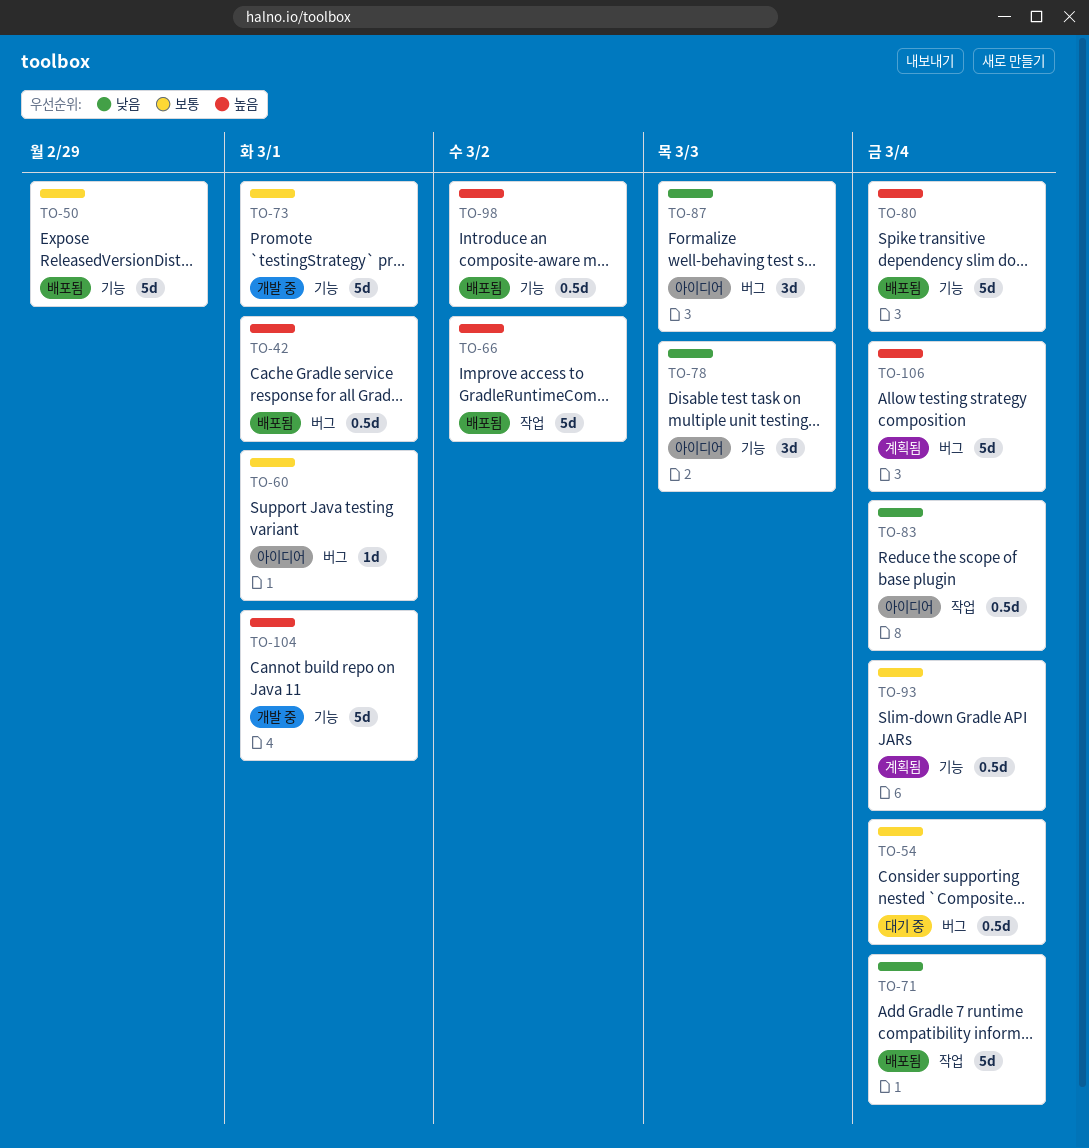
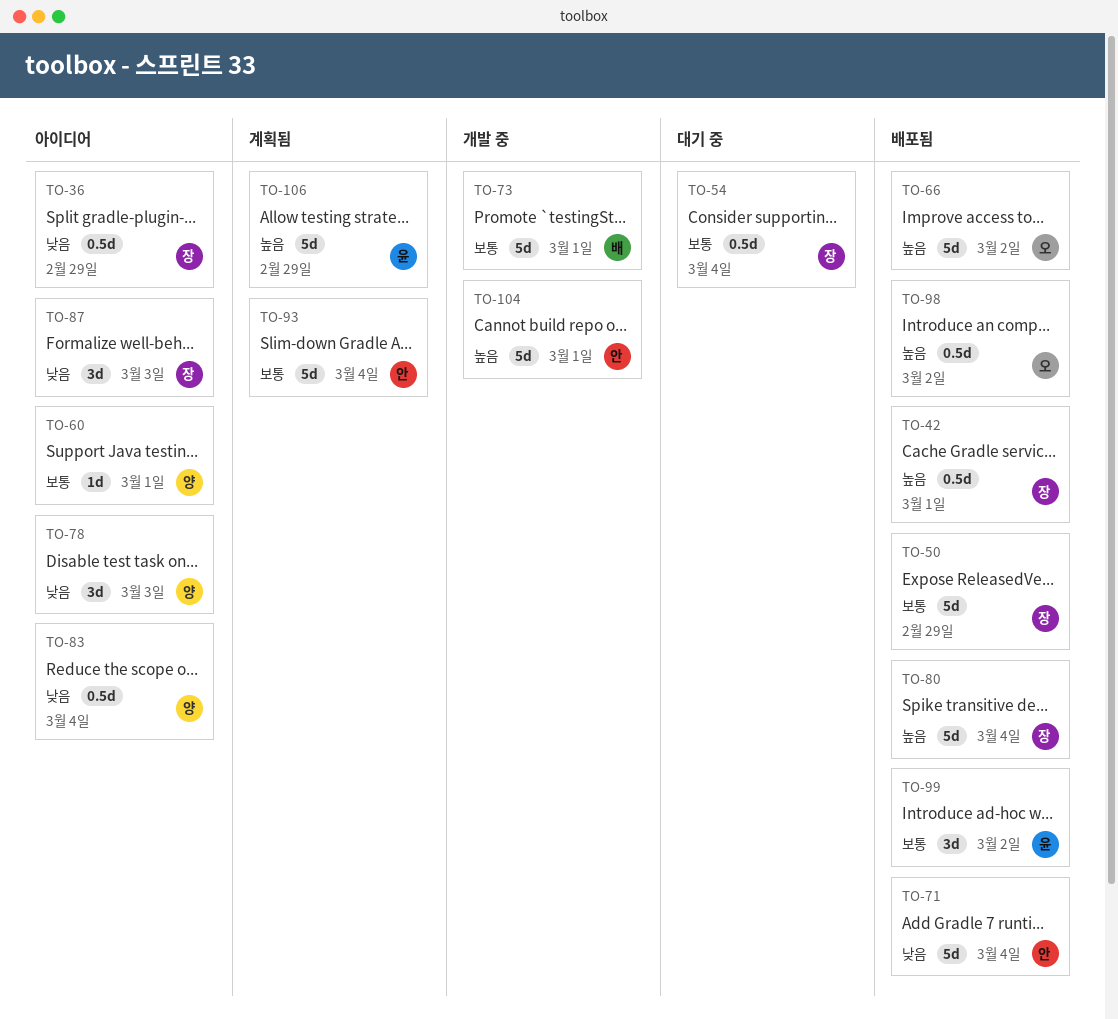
TO-36: none -> present
TO-93, estimate: 0.5d -> 5d
TO-99: none -> present
TO-106, due: Mar 4 -> Feb 29

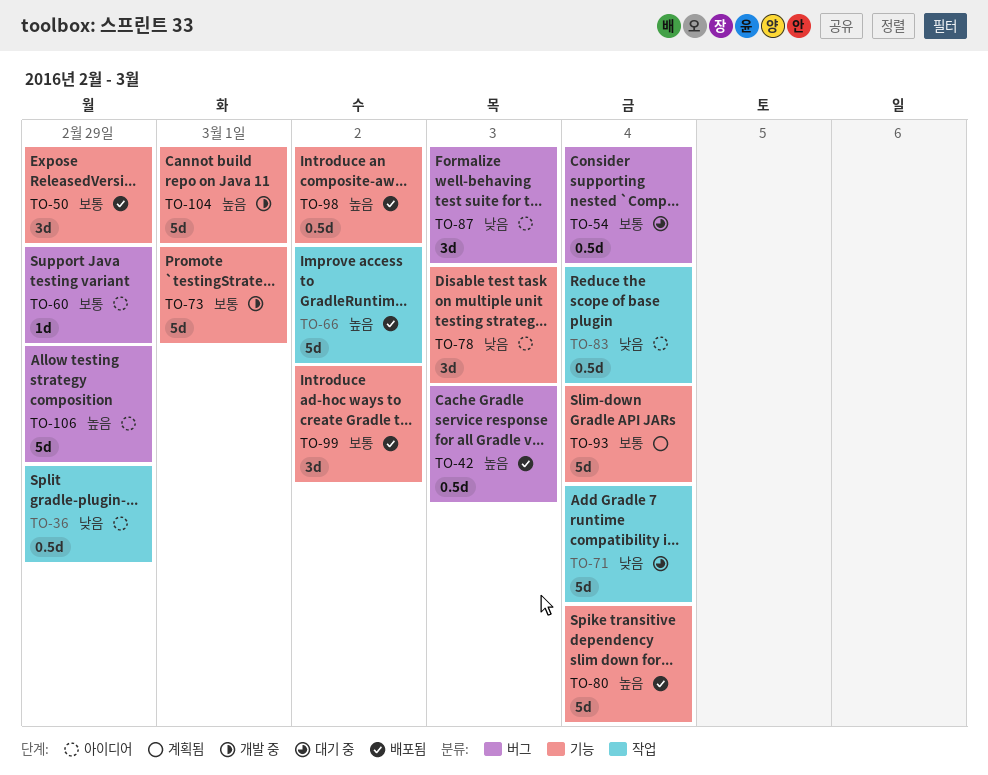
TO-42, due: Mar 1 -> Mar 3
TO-50, estimate: 5d -> 3d
TO-60, due: Mar 1 -> Feb 29
TO-71, status: 배포됨 -> 대기 중
TO-106, status: 계획됨 -> 아이디어

